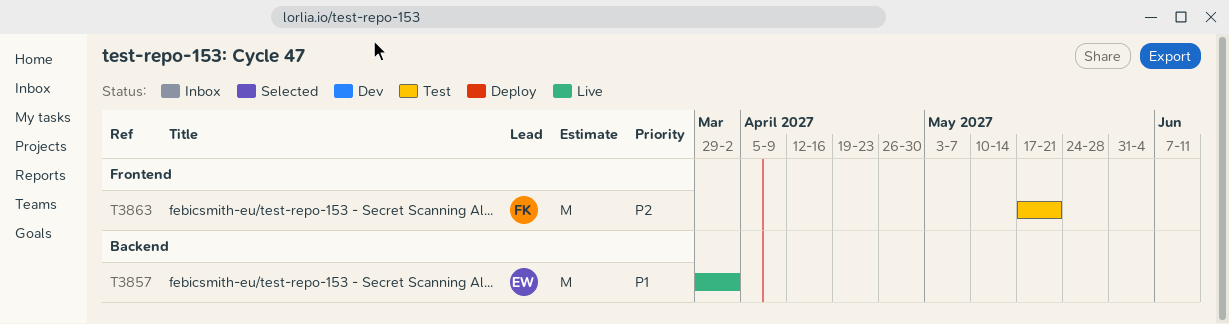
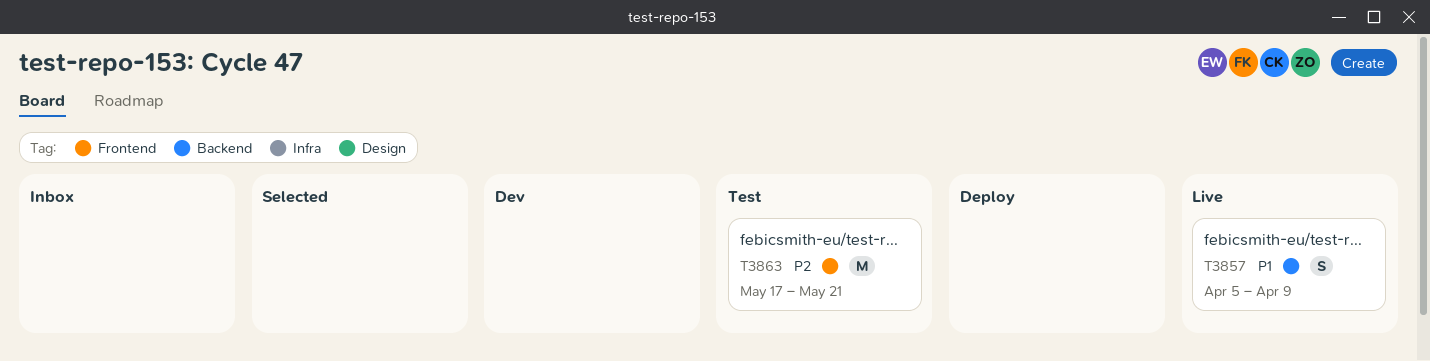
T3857, estimate: M -> S
T3857, start: Mar 29 -> Apr 5
T3857, due: Apr 2 -> Apr 9

